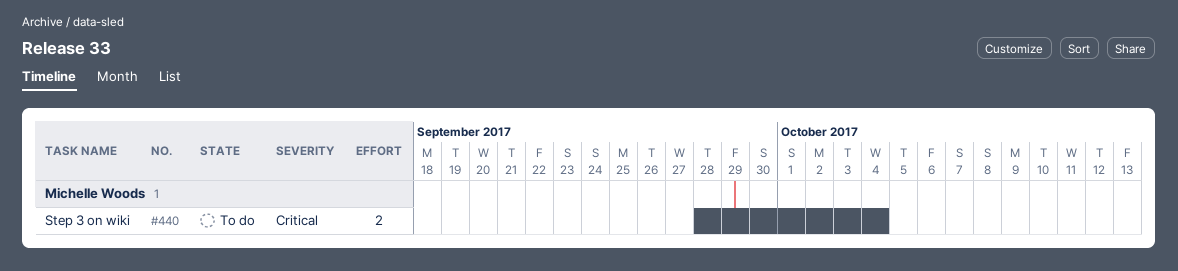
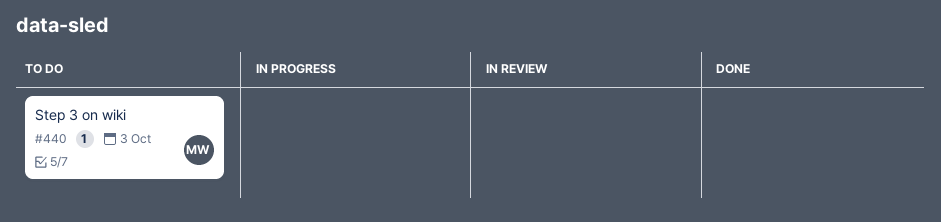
#440, estimate: 2 -> 1
#440, due: Oct 4 -> Oct 3

